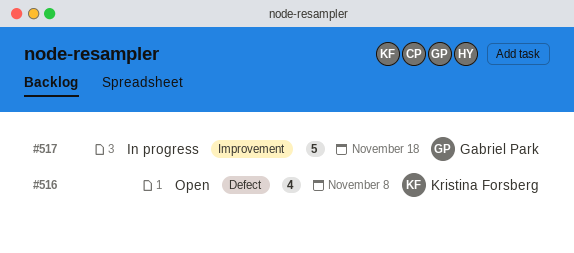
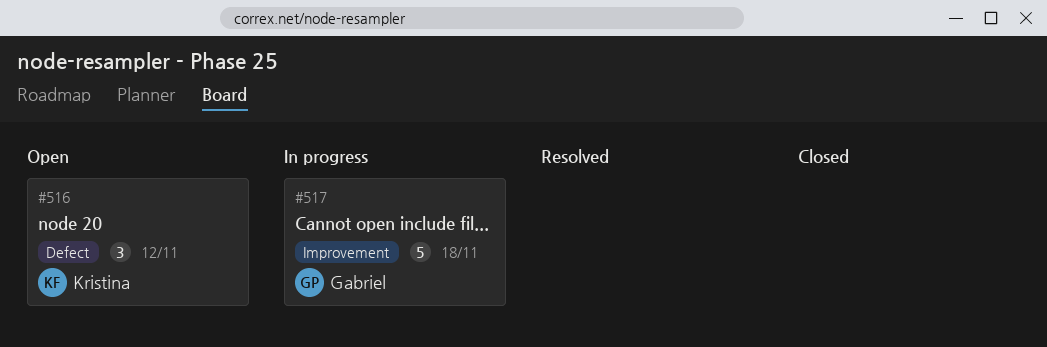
#516, estimate: 4 -> 3
#516, due: Nov 8 -> Nov 12

